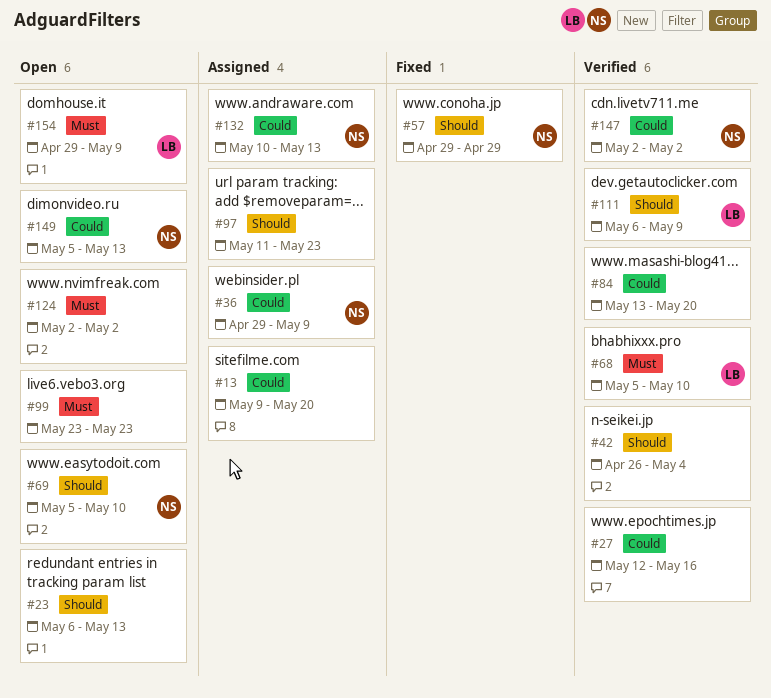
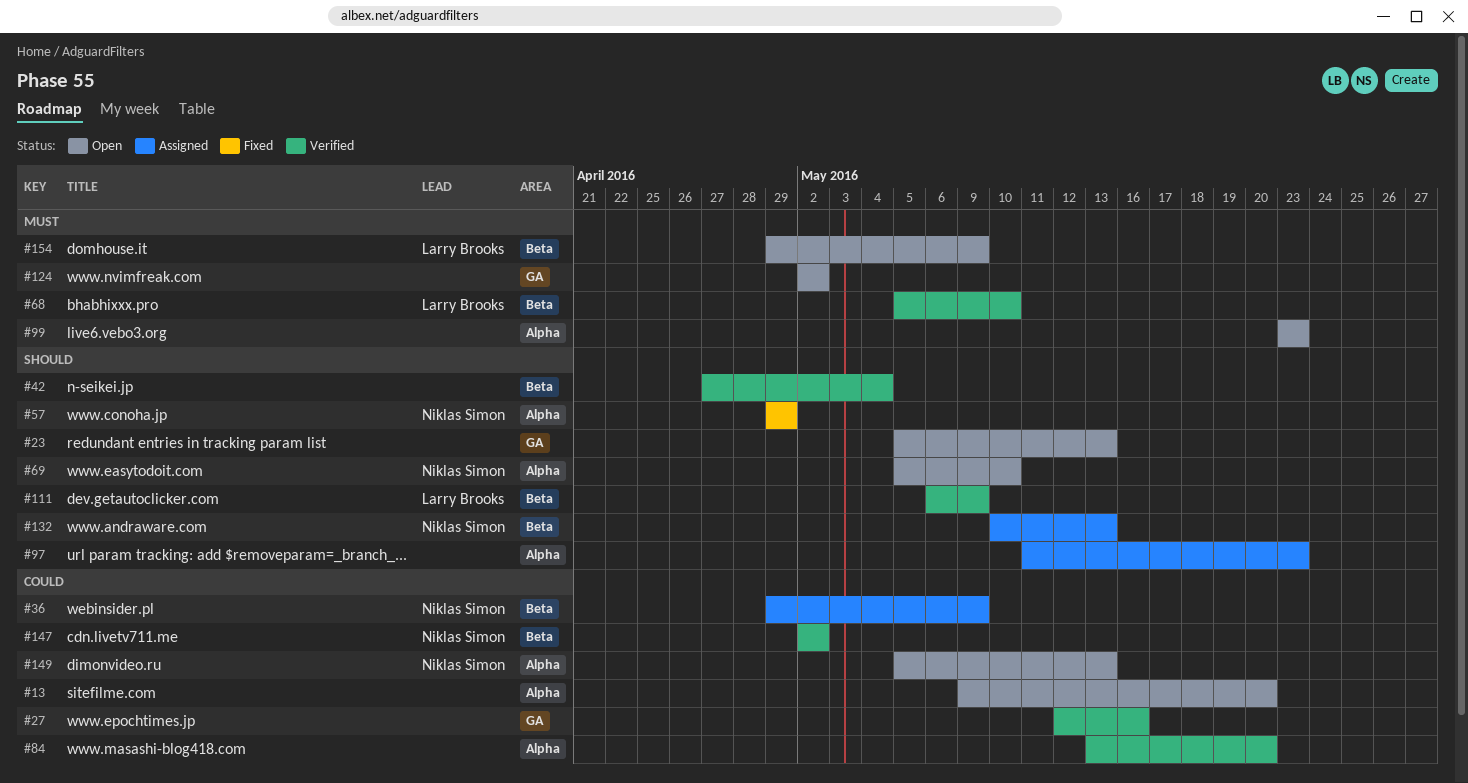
#13, status: Assigned -> Open
#23, start: May 6 -> May 5
#42, start: Apr 26 -> Apr 27
#132, priority: Could -> Should

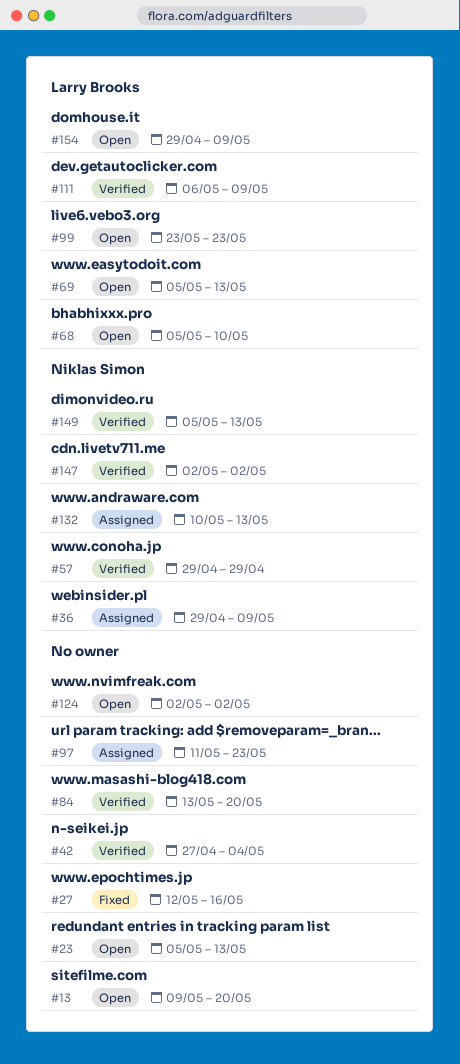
#27, status: Verified -> Fixed
#57, status: Fixed -> Verified
#68, status: Verified -> Open
#69, owner: Niklas Simon -> Larry Brooks
#69, due: May 10 -> May 13
#99, owner: none -> Larry Brooks
#149, status: Open -> Verified

